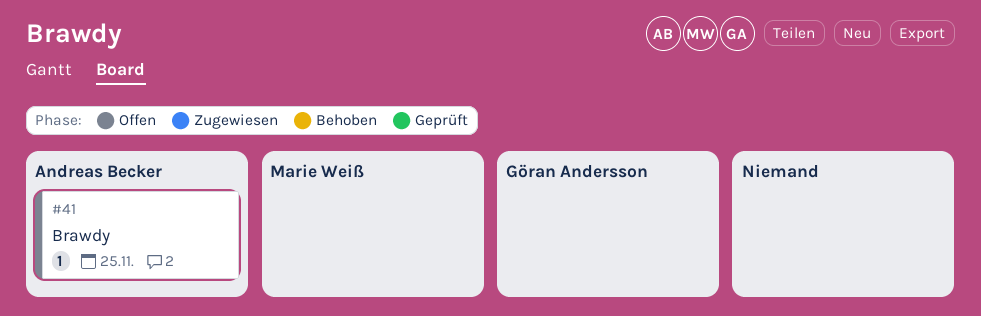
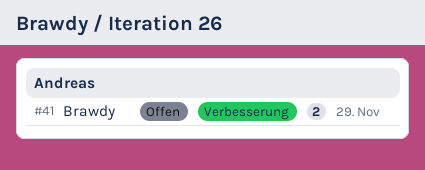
#41, estimate: 1 -> 2
#41, due: Nov 25 -> Nov 29

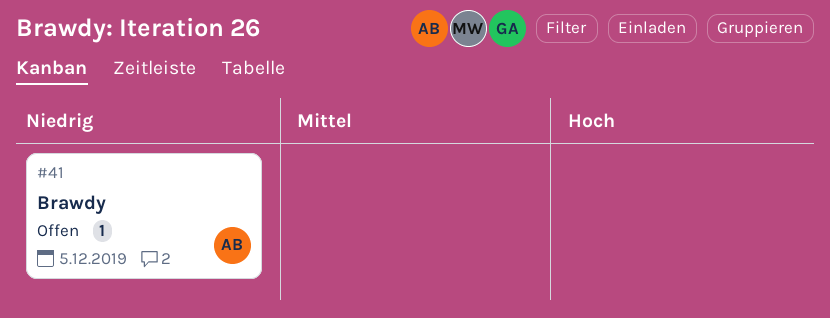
#41, estimate: 2 -> 1
#41, due: Nov 29 -> Dec 5

